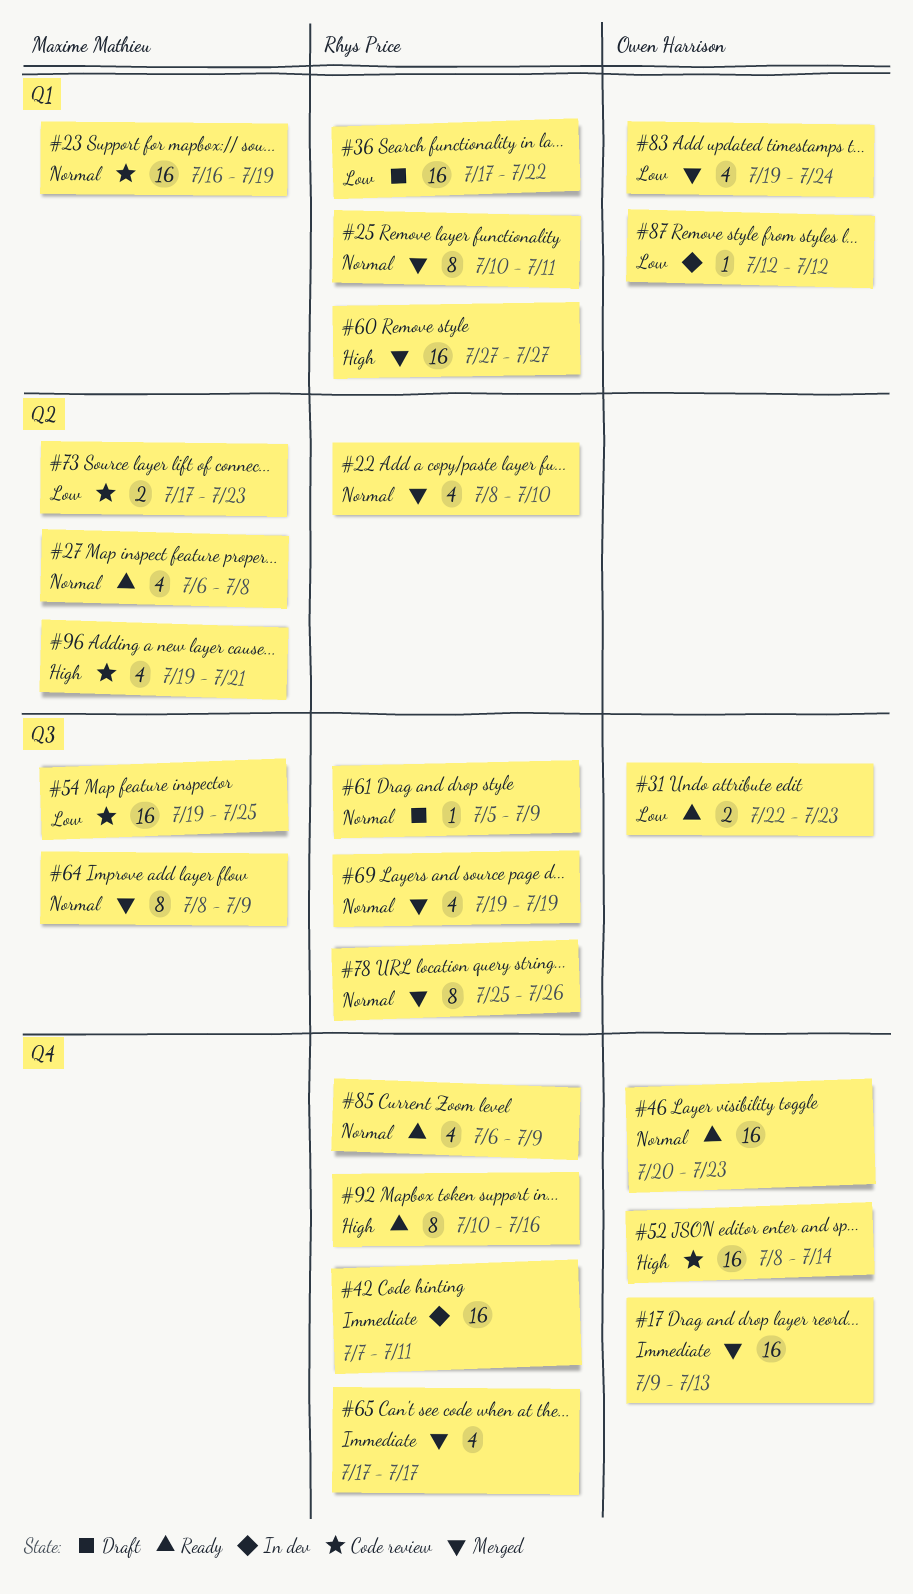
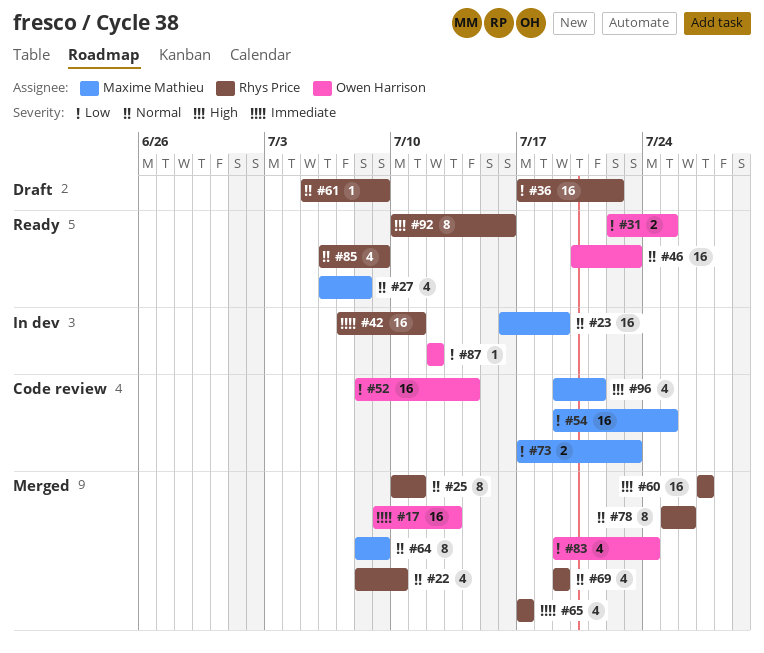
#23, status: Code review -> In dev
#31, due: Jul 23 -> Jul 25
#52, priority: High -> Low

